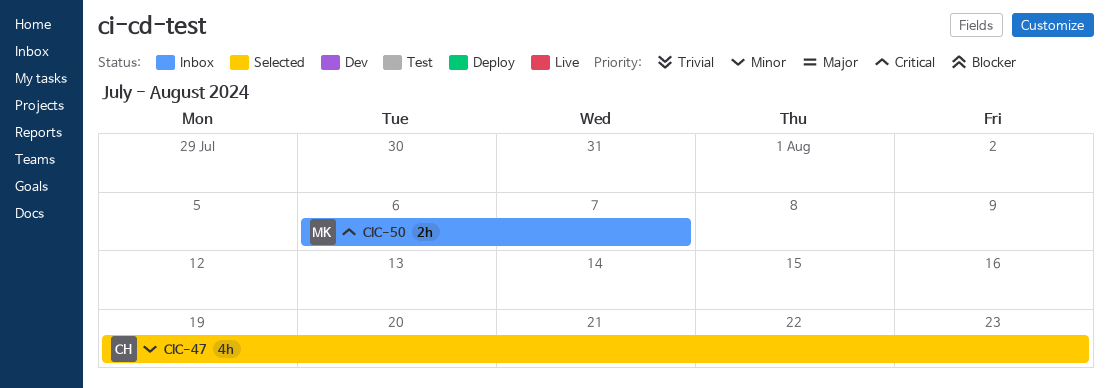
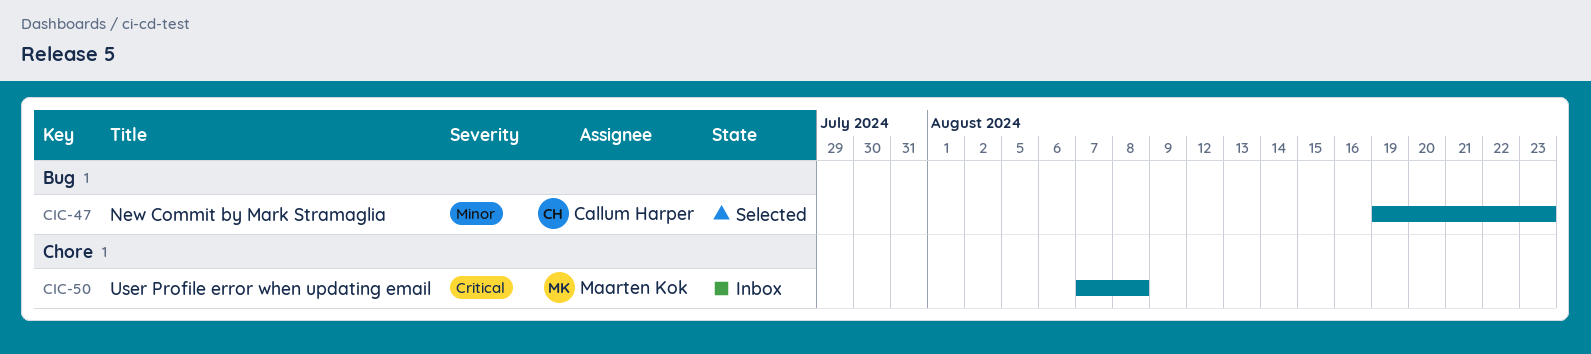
CIC-50, start: Aug 6 -> Aug 7
CIC-50, due: Aug 7 -> Aug 8

